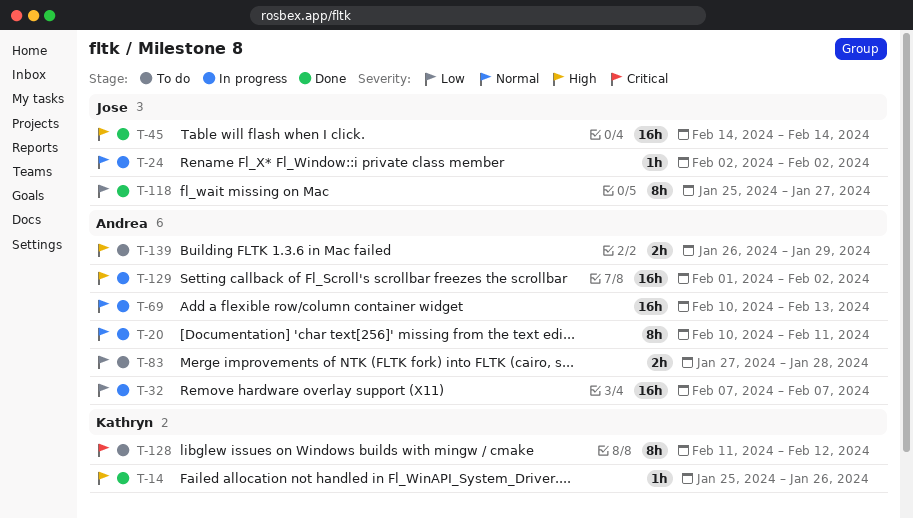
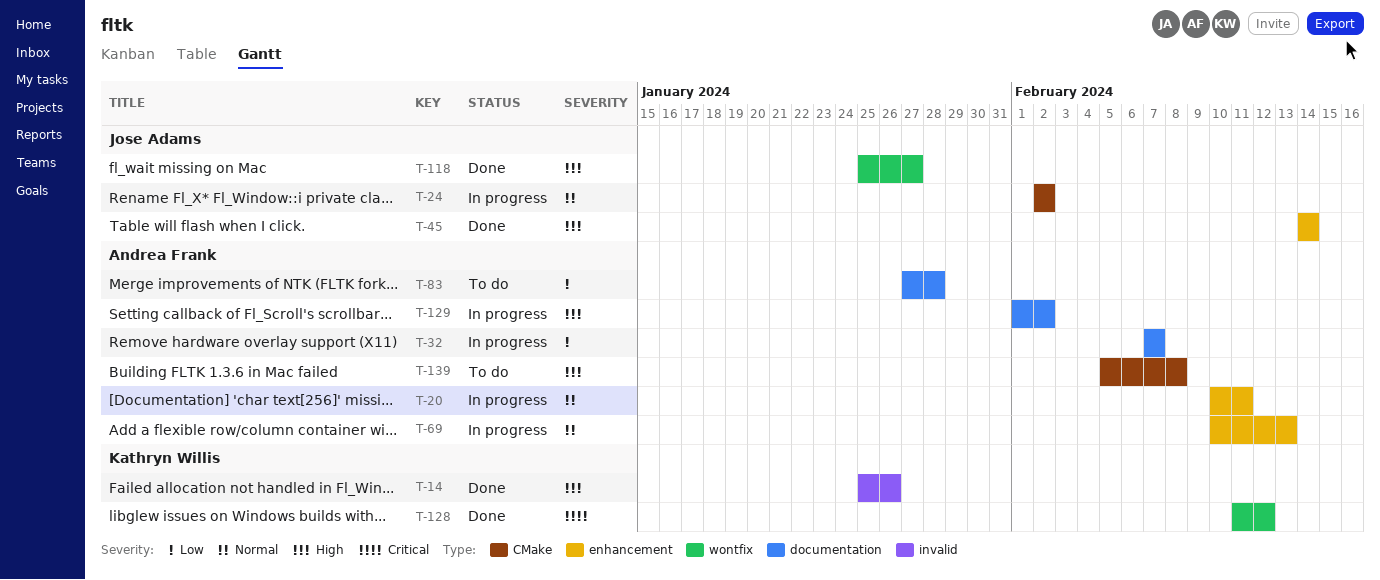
T-118, priority: Low -> High
T-128, status: To do -> Done
T-139, start: Jan 26 -> Feb 5
T-139, due: Jan 29 -> Feb 8

